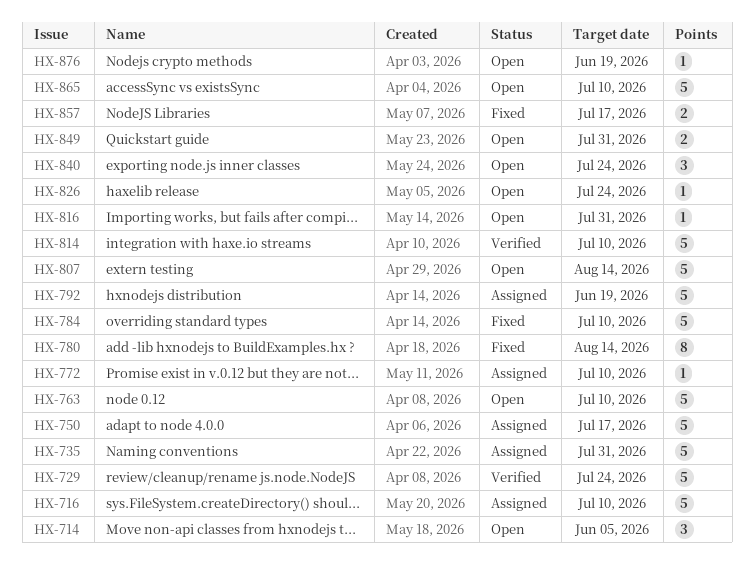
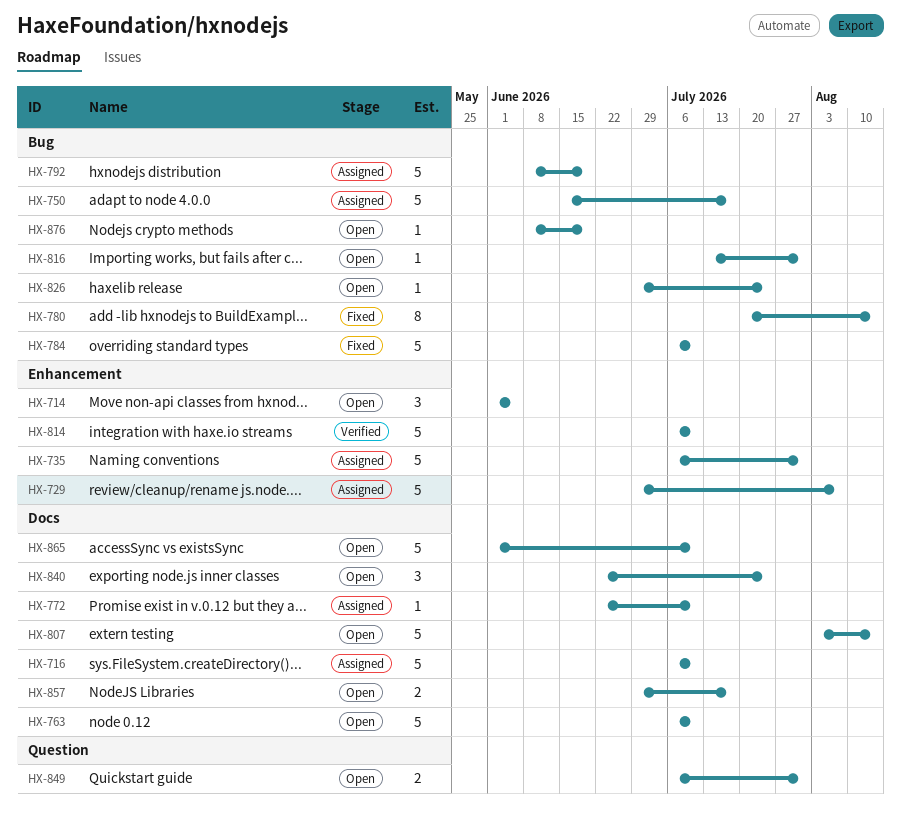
HX-729, status: Verified -> Assigned
HX-729, due: Jul 24 -> Aug 7
HX-857, status: Fixed -> Open

